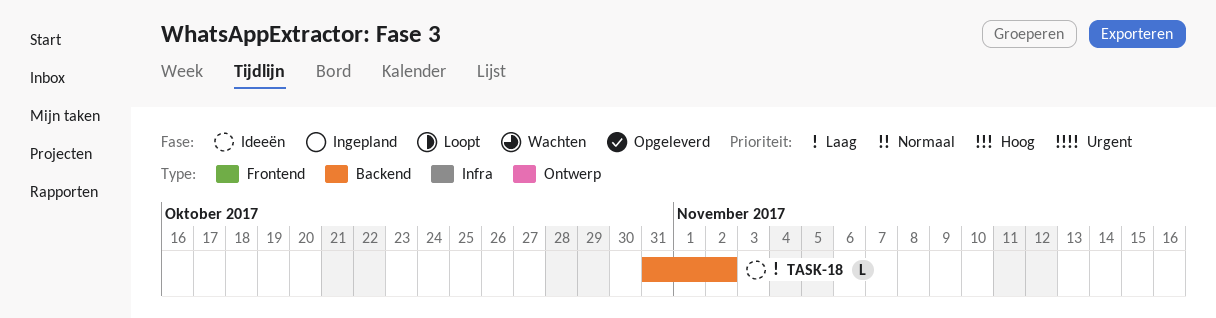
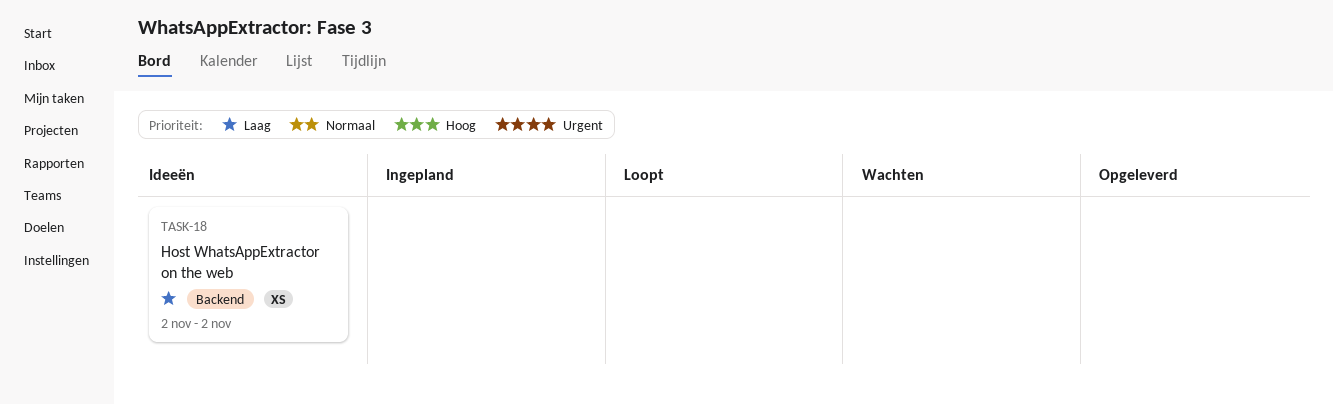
TASK-18, estimate: L -> XS
TASK-18, start: Oct 31 -> Nov 2

